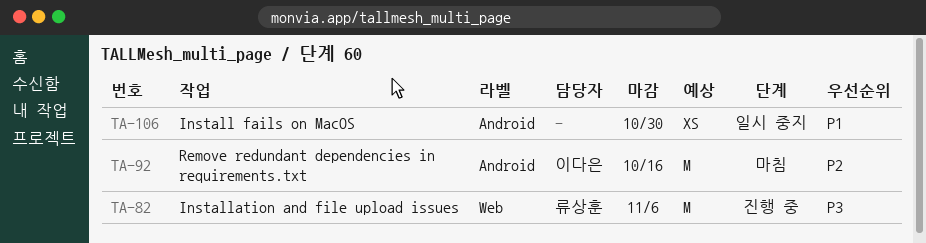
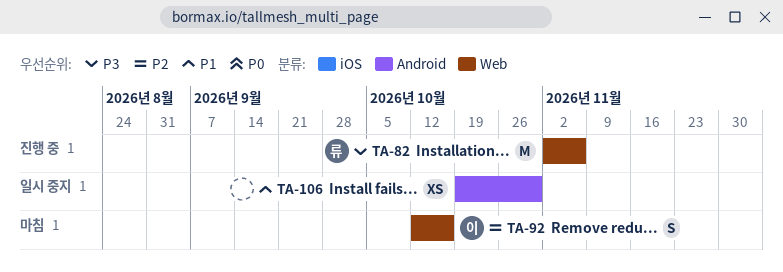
TA-92, label: Android -> Web
TA-92, estimate: M -> S

